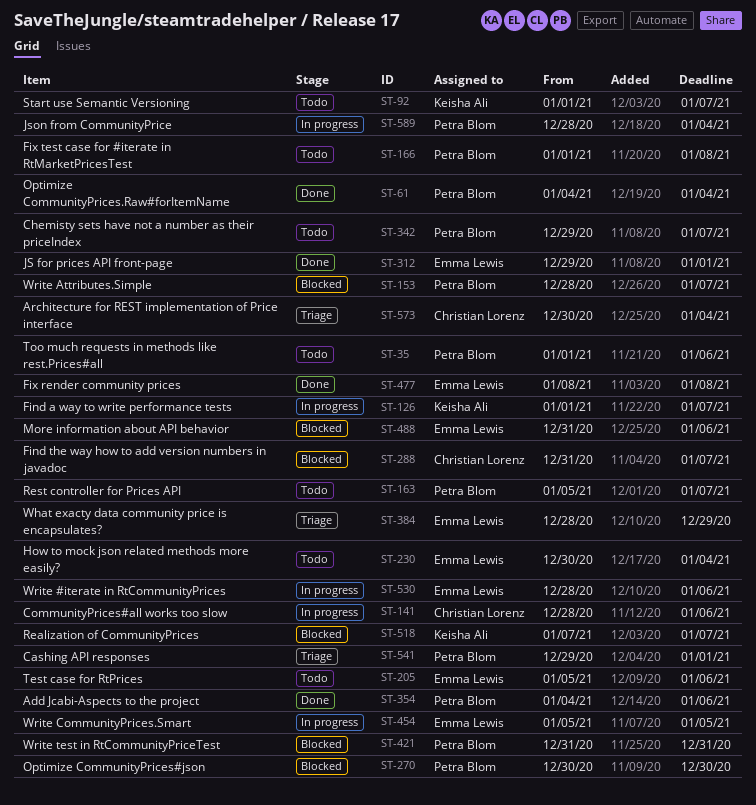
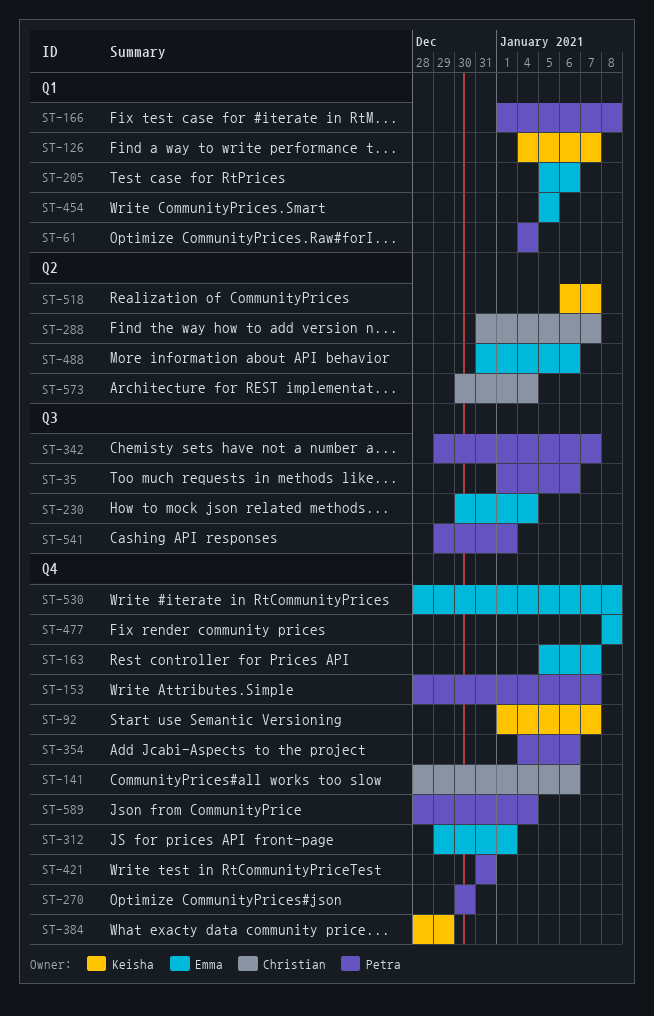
ST-126, start: Jan 1 -> Jan 4
ST-163, owner: Petra Blom -> Emma Lewis
ST-384, owner: Emma Lewis -> Keisha Ali
ST-518, start: Jan 7 -> Jan 6
ST-530, due: Jan 6 -> Jan 8

